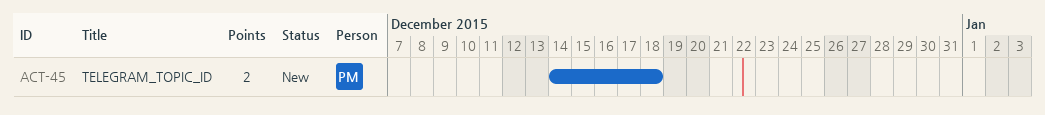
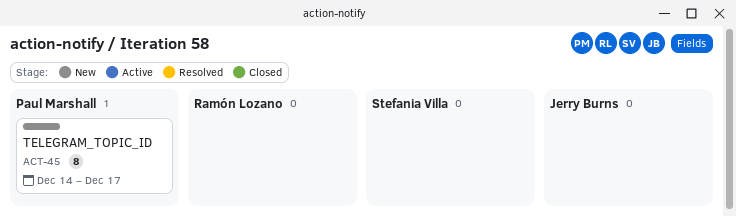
ACT-45, estimate: 2 -> 8
ACT-45, due: Dec 18 -> Dec 17

